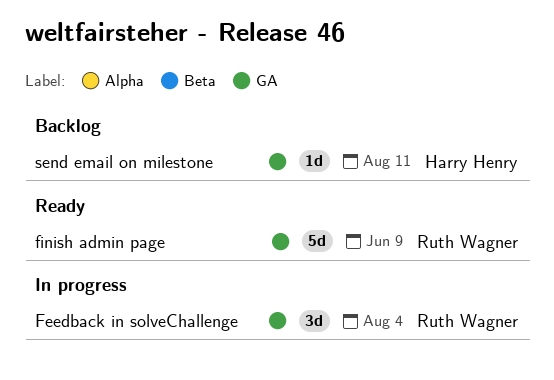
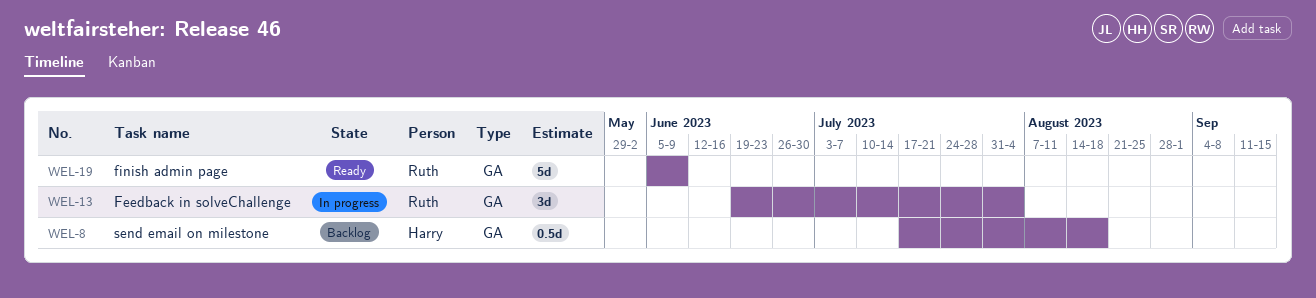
send email on milestone, estimate: 1d -> 0.5d
send email on milestone, due: Aug 11 -> Aug 18

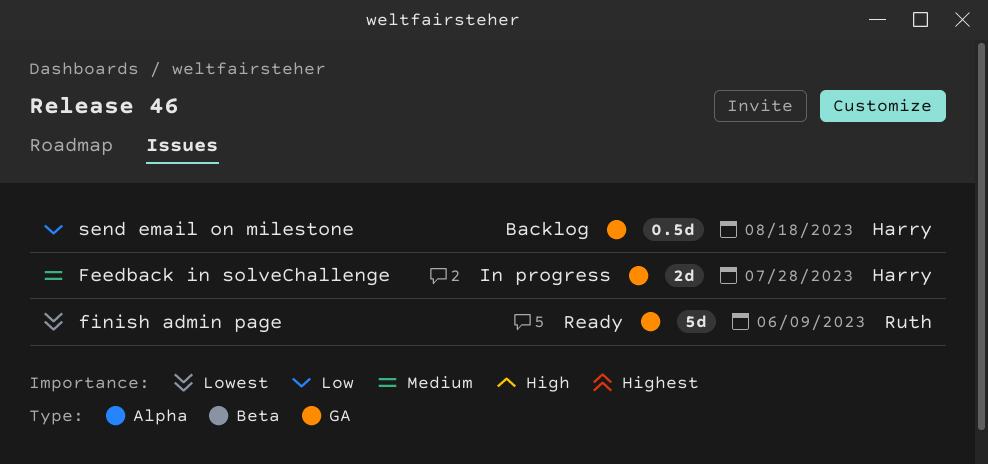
Feedback in solveChallenge, owner: Ruth -> Harry
Feedback in solveChallenge, estimate: 3d -> 2d
Feedback in solveChallenge, due: Aug 4 -> Jul 28

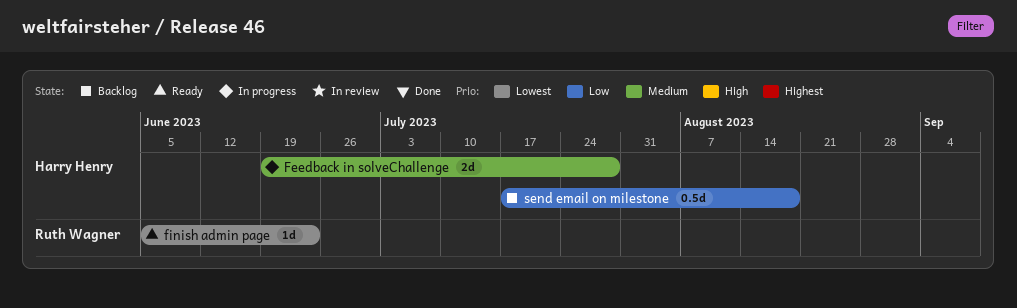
finish admin page, estimate: 5d -> 1d
finish admin page, due: Jun 9 -> Jun 23

